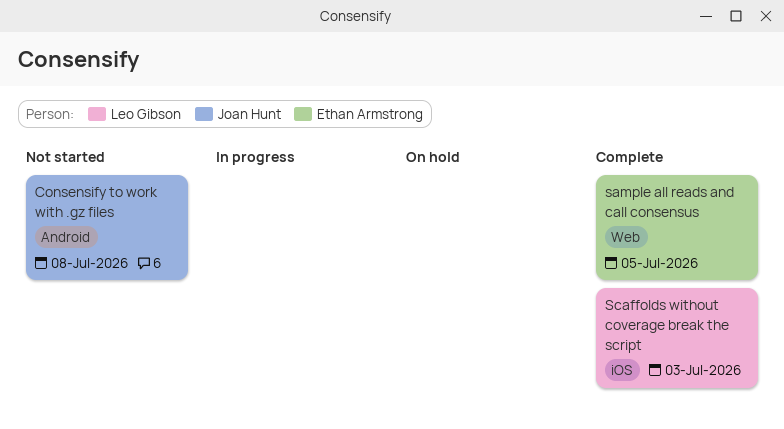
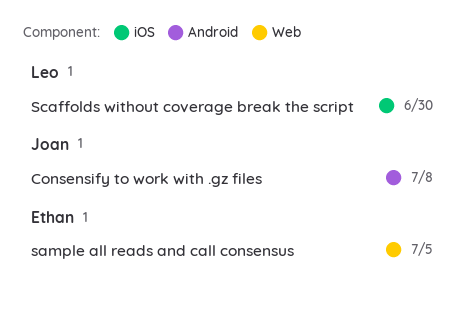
Scaffolds without coverage break the script, due: Jul 3 -> Jun 30

